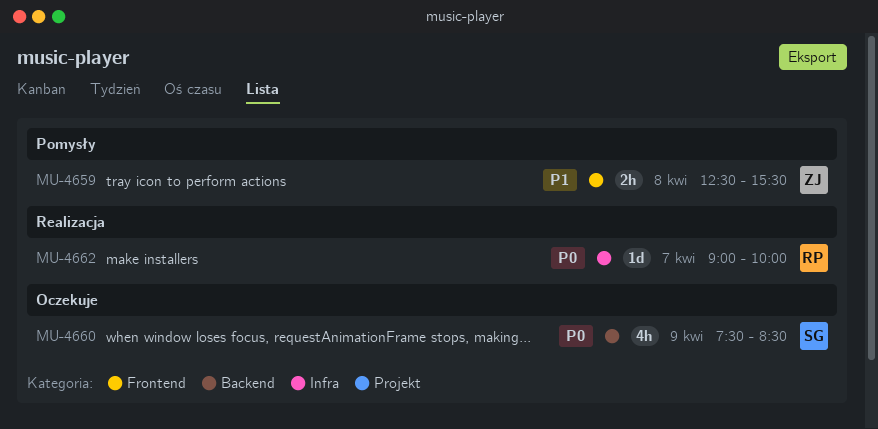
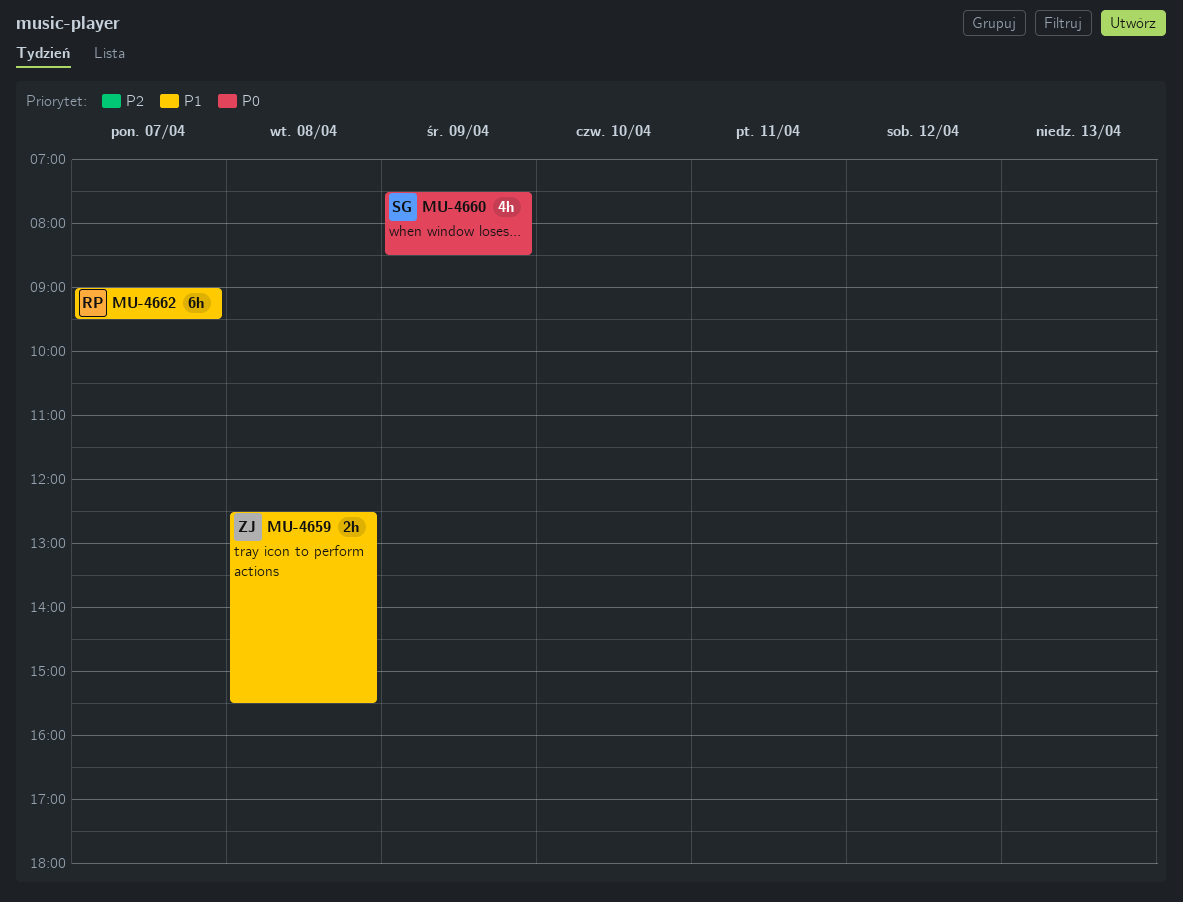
MU-4662, priority: P0 -> P1
MU-4662, estimate: 1d -> 6h
MU-4662, ends: 10:00 -> 09:30

